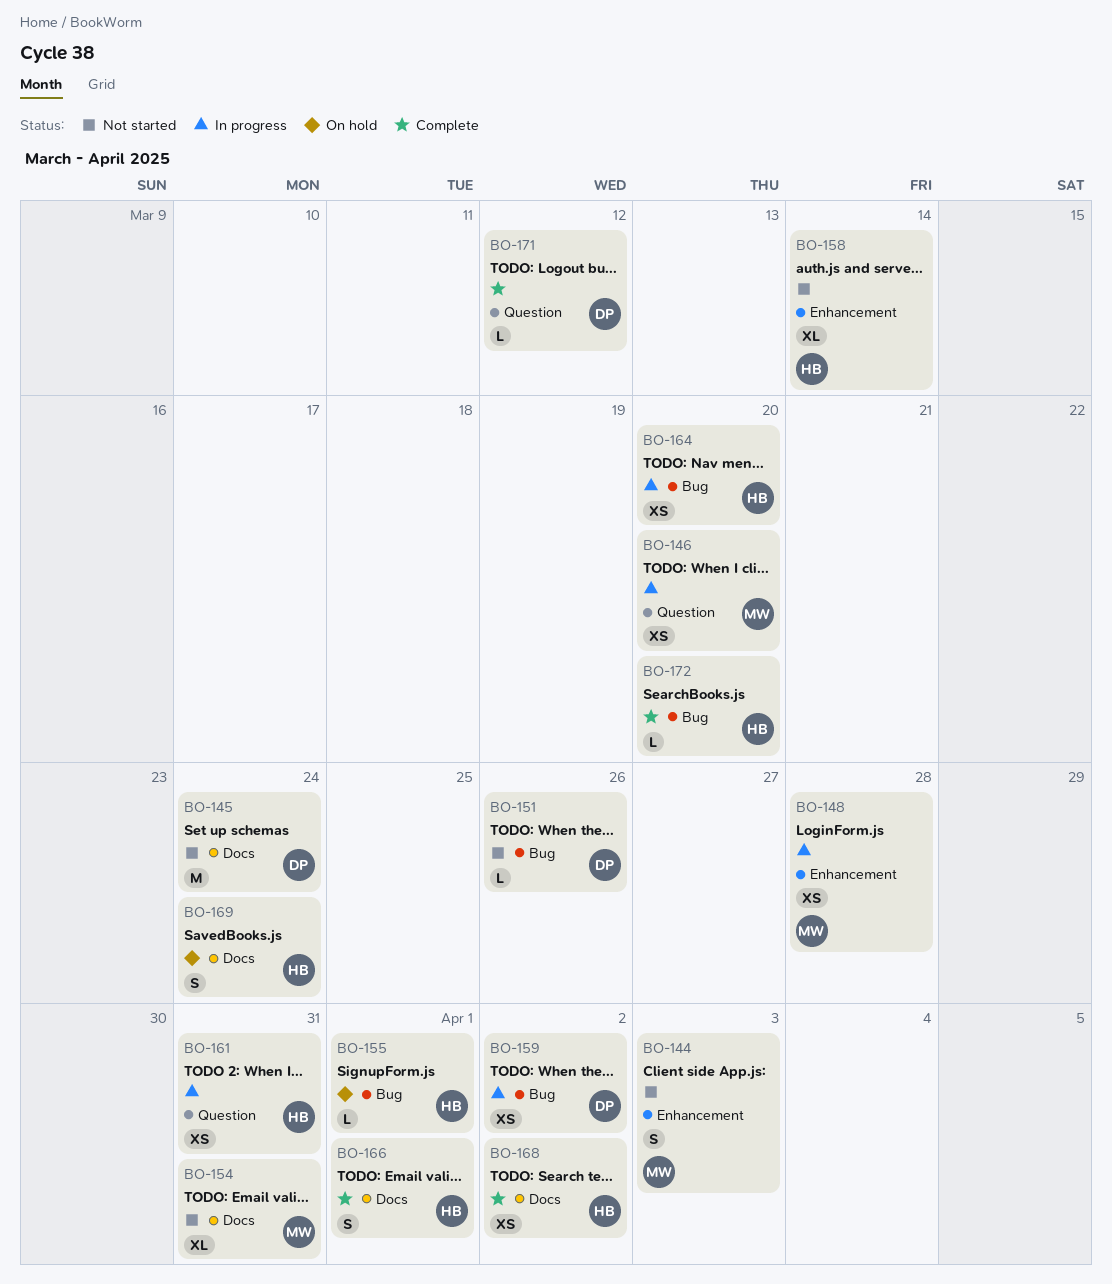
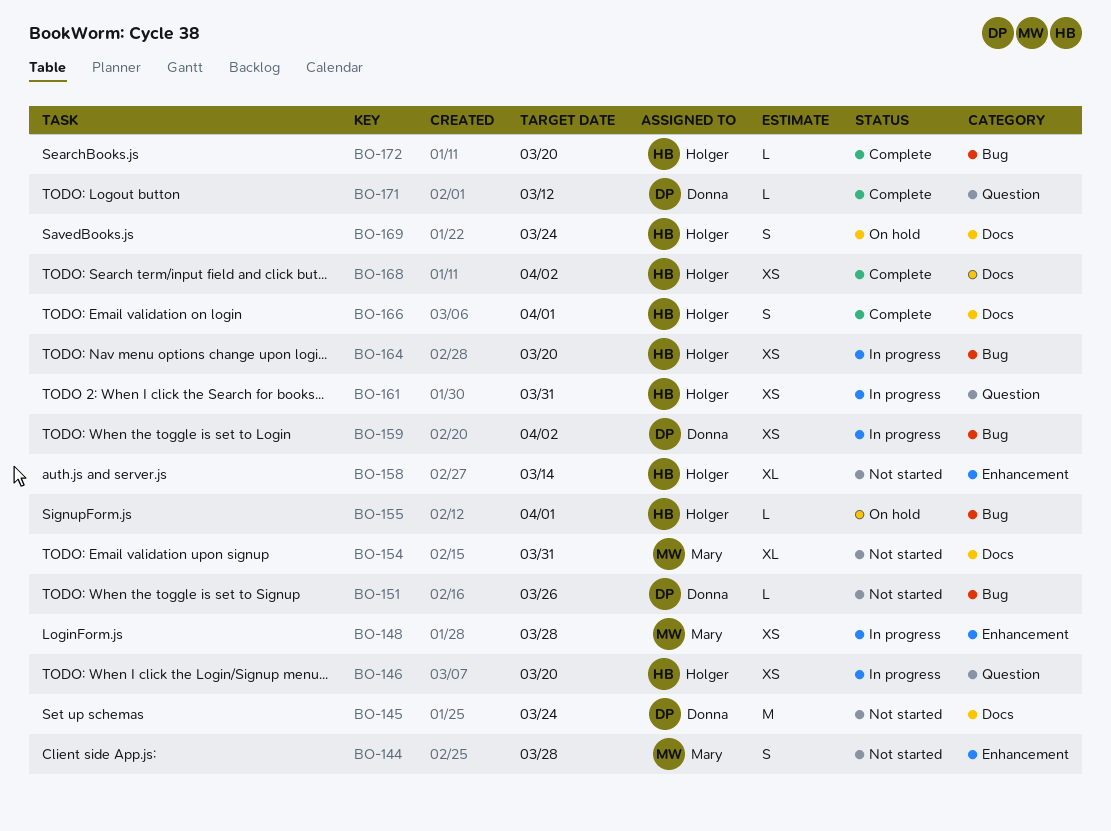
BO-144, due: Apr 3 -> Mar 28
BO-146, owner: Mary -> Holger

